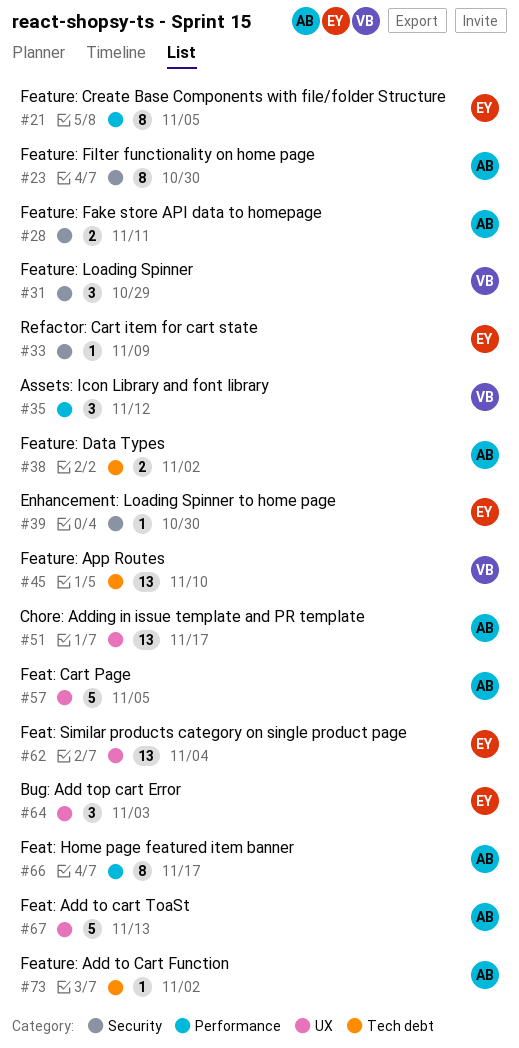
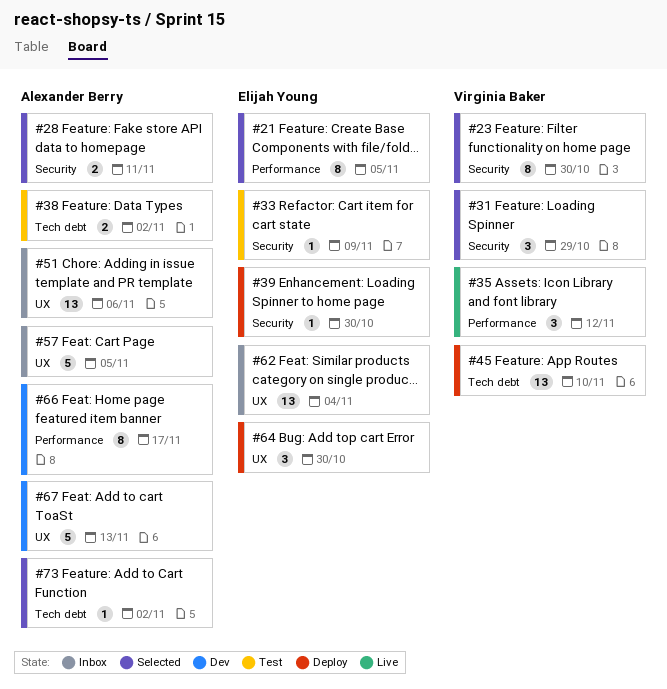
#23, owner: Alexander Berry -> Virginia Baker
#51, due: Nov 17 -> Nov 6
#64, due: Nov 3 -> Oct 30

